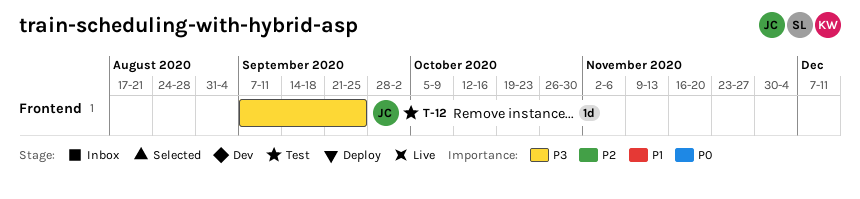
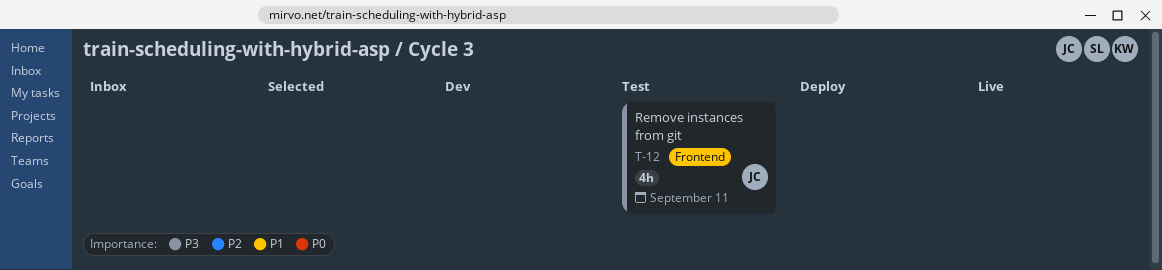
T-12, estimate: 1d -> 4h
T-12, due: Sep 25 -> Sep 11

